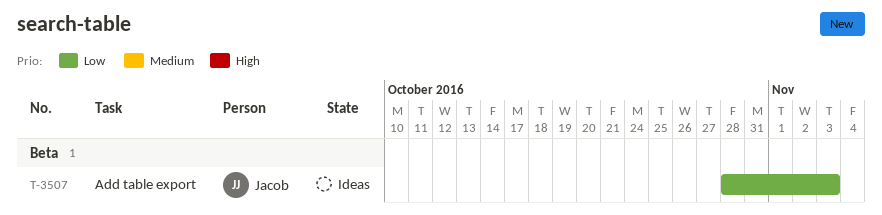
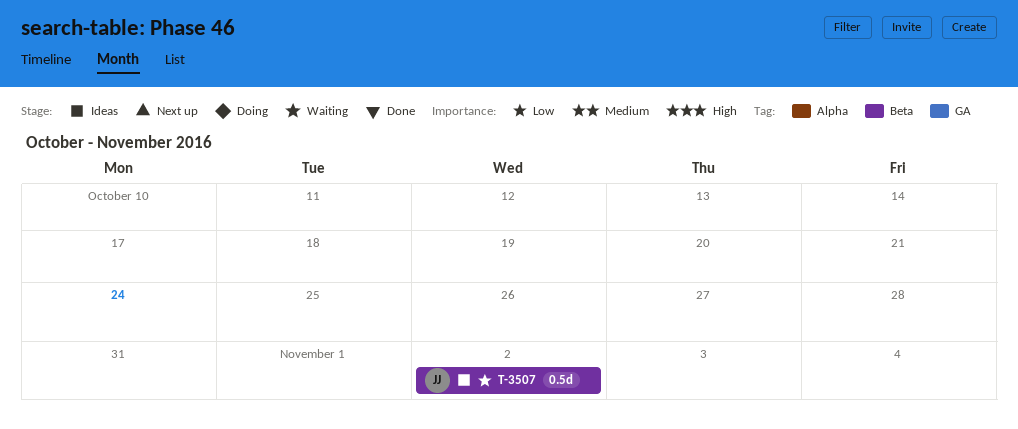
T-3507, start: Oct 28 -> Nov 2
T-3507, due: Nov 3 -> Nov 2

